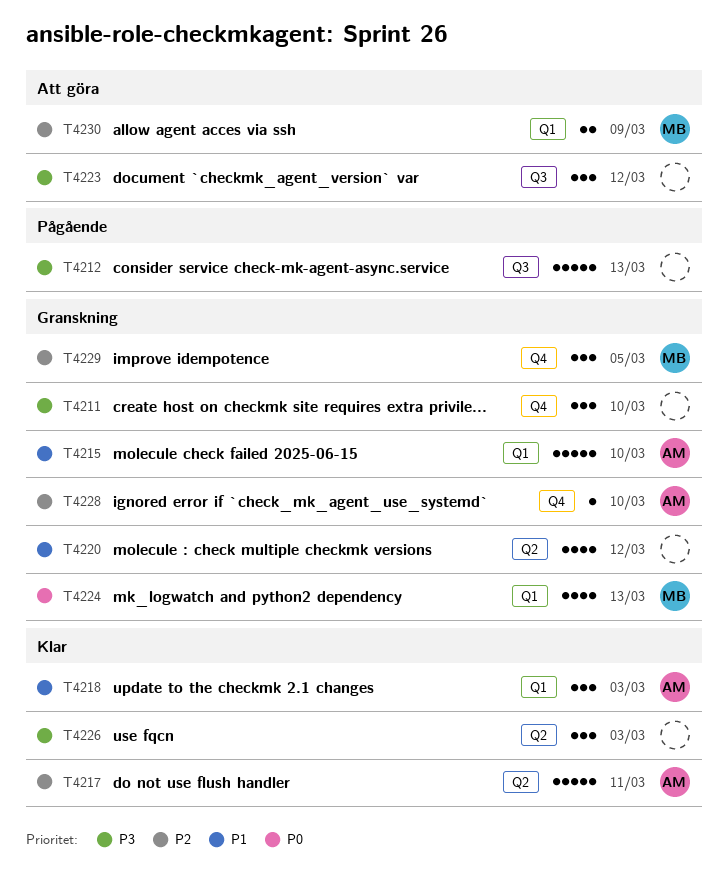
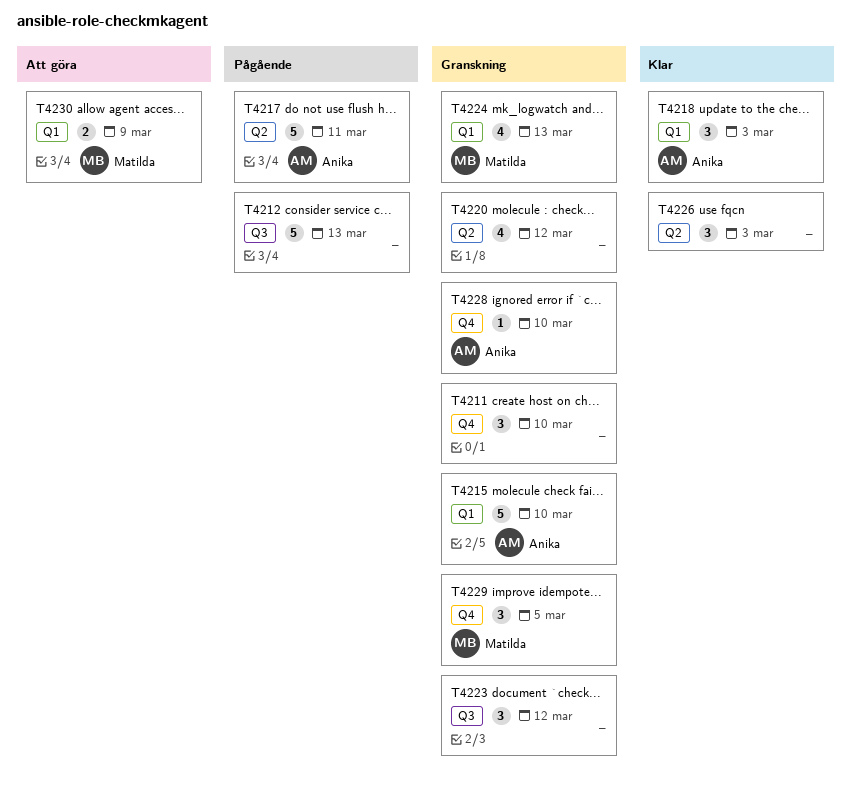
T4217, status: Klar -> Pågående
T4223, status: Att göra -> Granskning

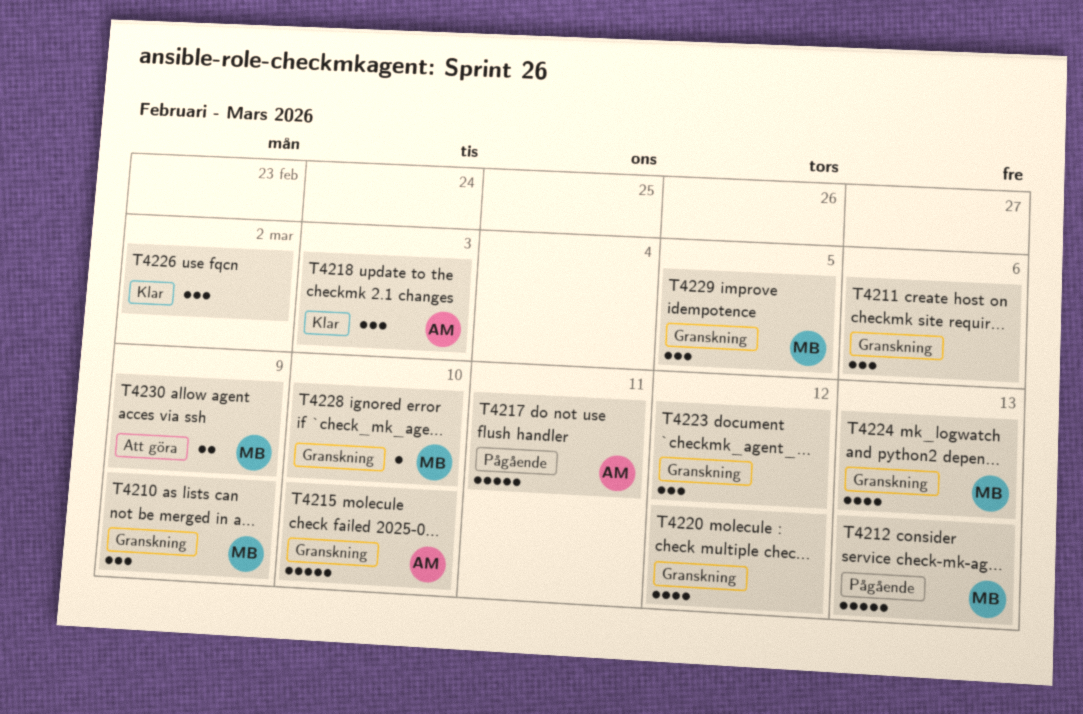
T4210: none -> present
T4211, due: Mar 10 -> Mar 6
T4212, owner: none -> Matilda
T4226, due: Mar 3 -> Mar 2
T4228, owner: Anika -> Matilda

